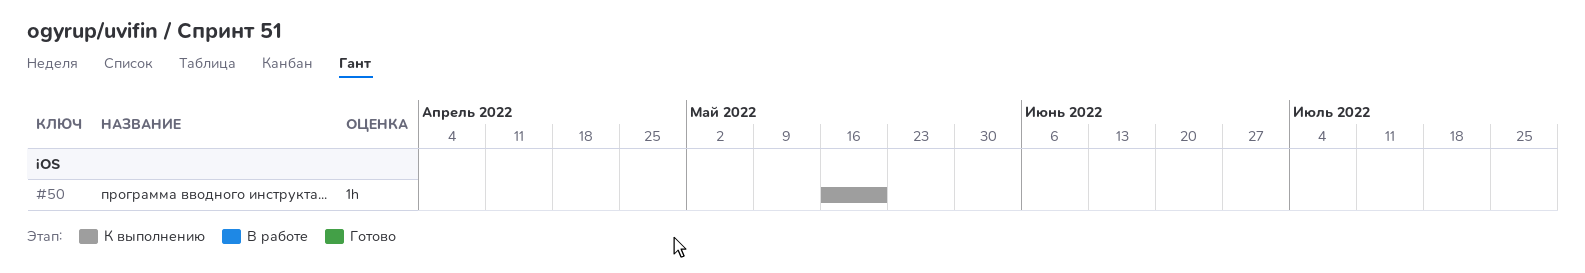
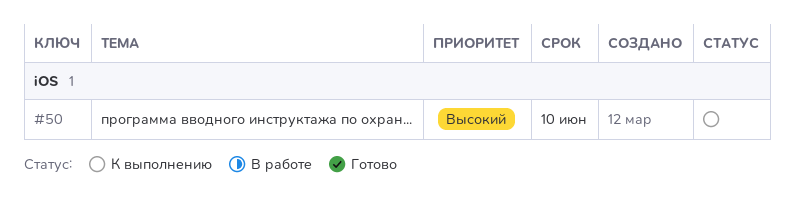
#50, due: May 20 -> Jun 10

